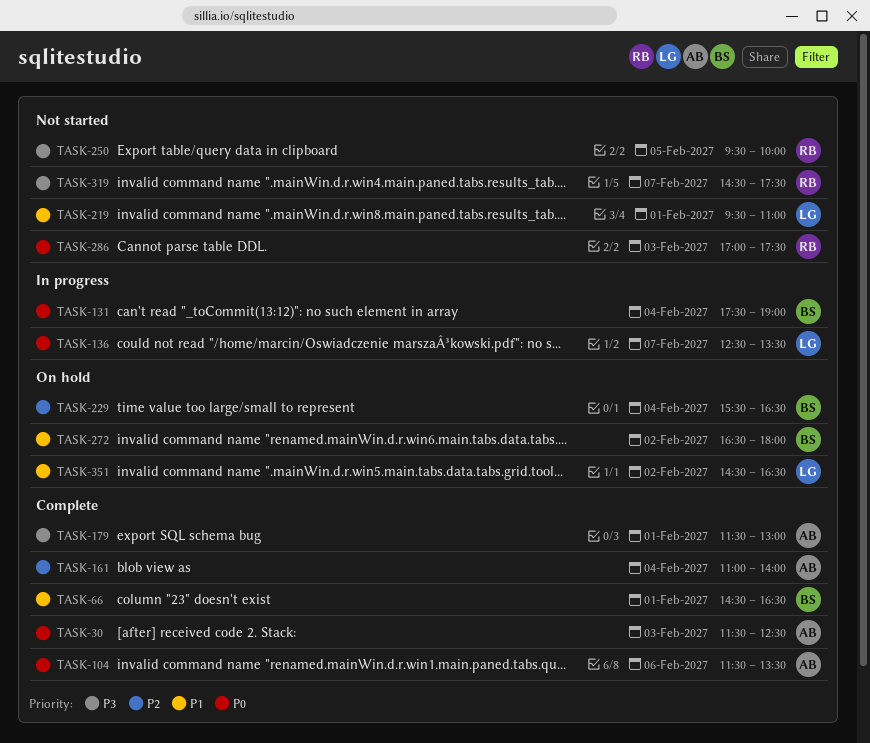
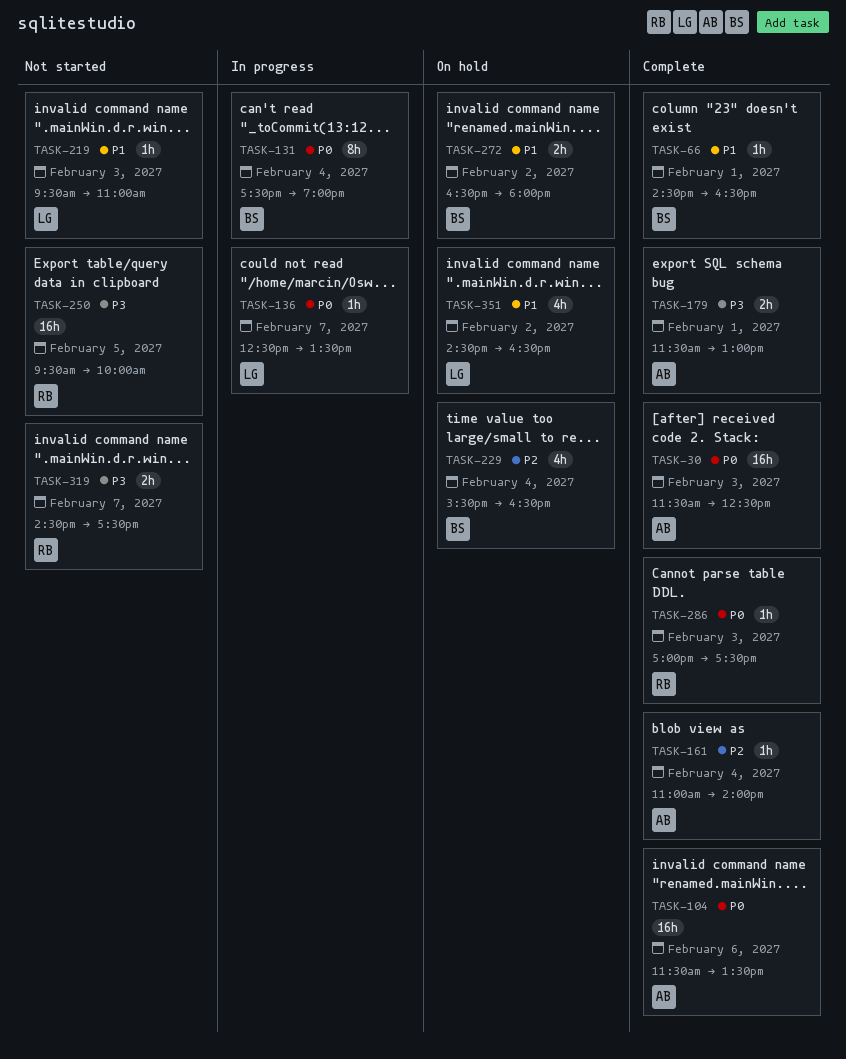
TASK-219, day: Feb 1 -> Feb 3
TASK-286, status: Not started -> Complete

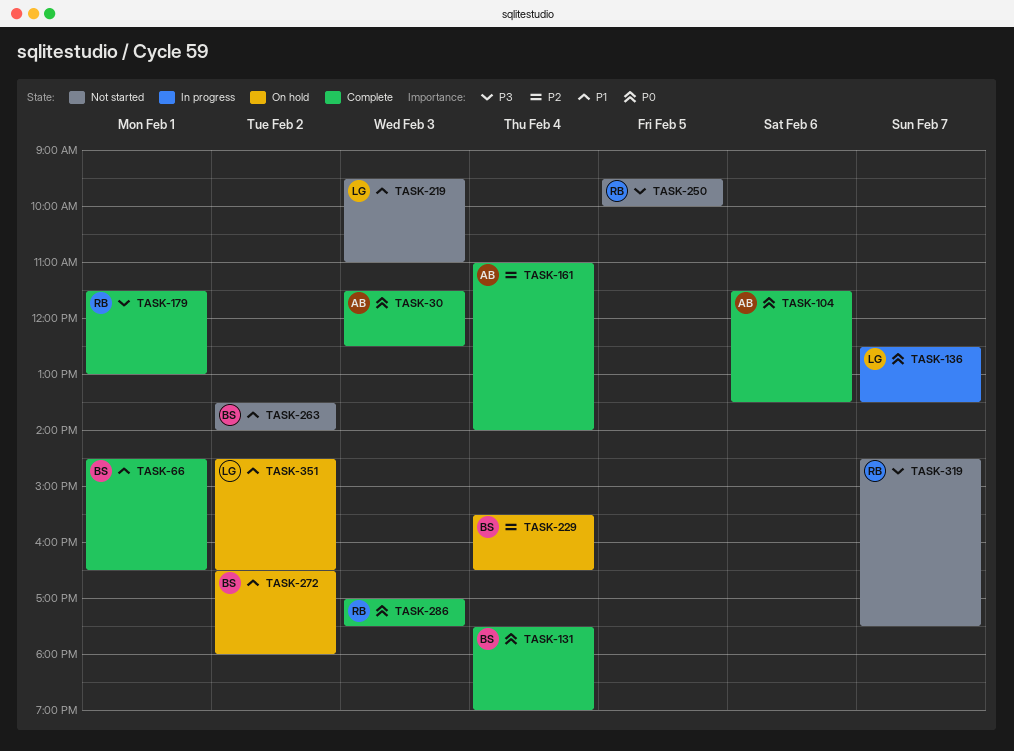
TASK-131, status: In progress -> Complete
TASK-179, owner: AB -> RB
TASK-263: none -> present

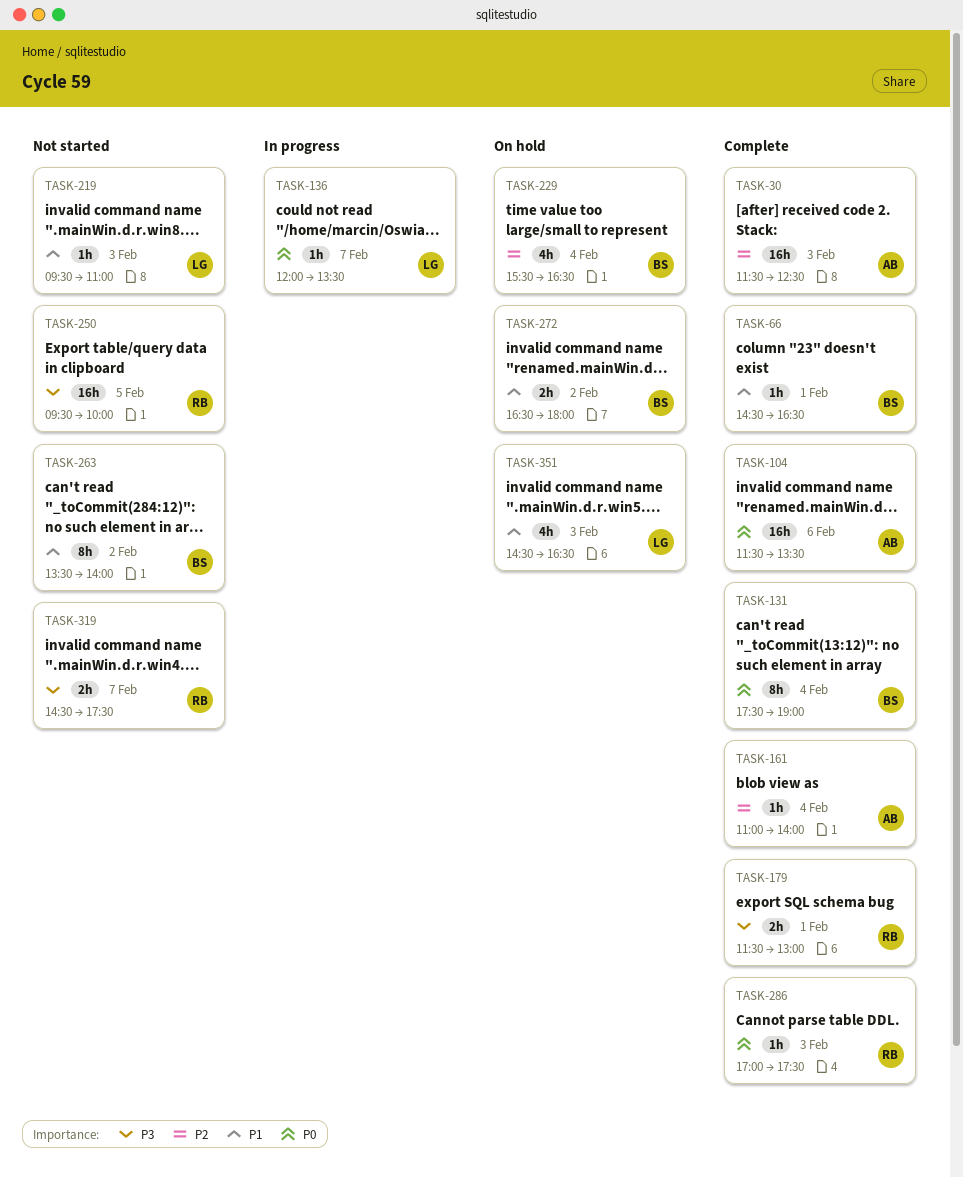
TASK-30, priority: P0 -> P2
TASK-136, begins: 12:30 -> 12:00
TASK-351, day: Feb 2 -> Feb 3

